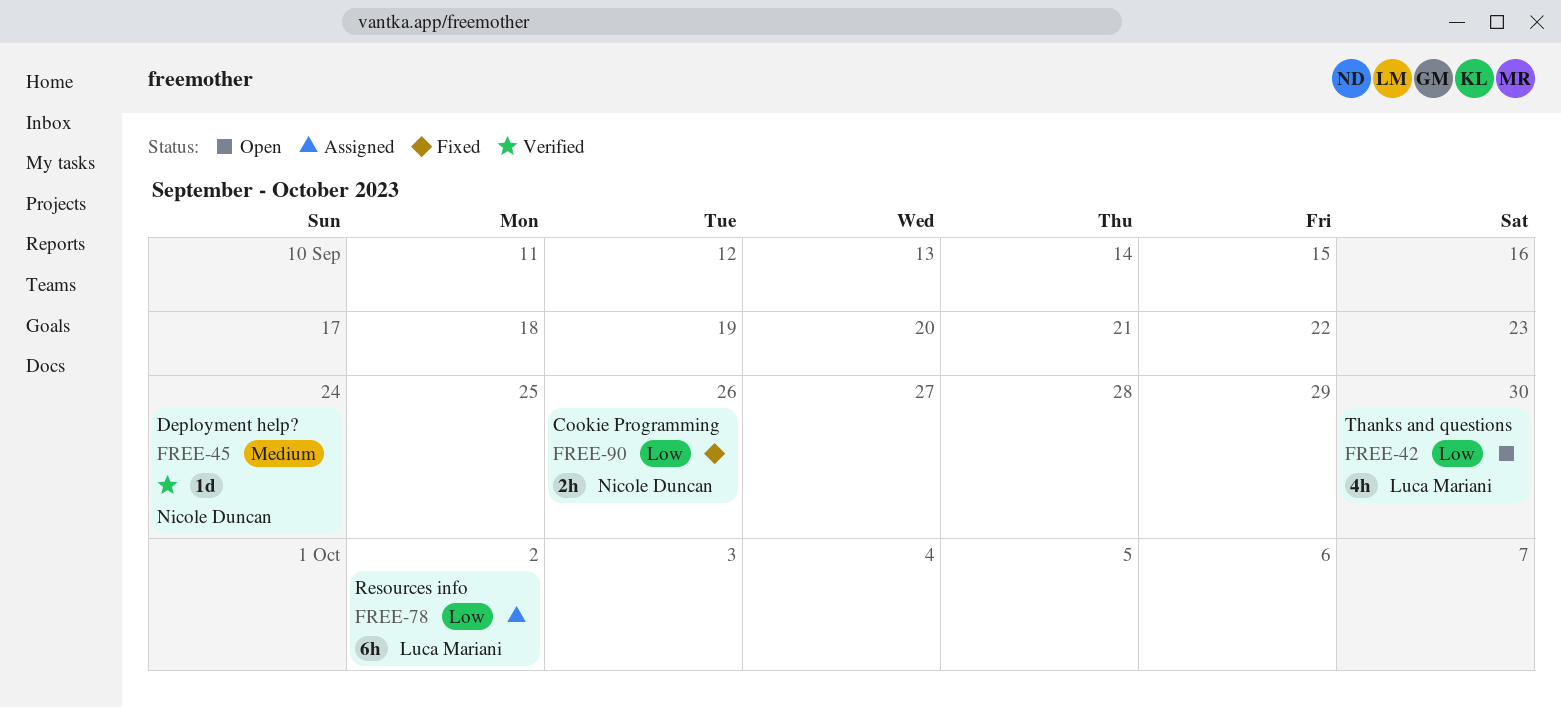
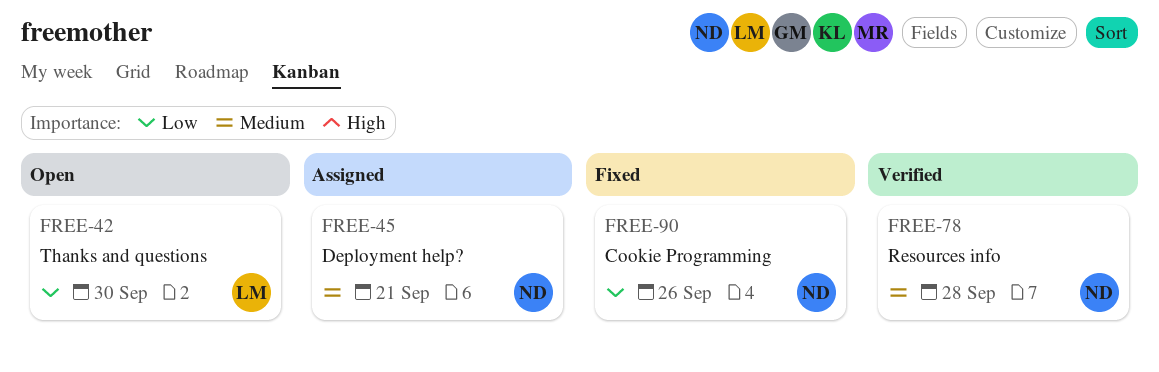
FREE-45, status: Verified -> Assigned
FREE-45, due: Sep 24 -> Sep 21
FREE-78, status: Assigned -> Verified
FREE-78, owner: Luca Mariani -> Nicole Duncan
FREE-78, priority: Low -> Medium
FREE-78, due: Oct 2 -> Sep 28

